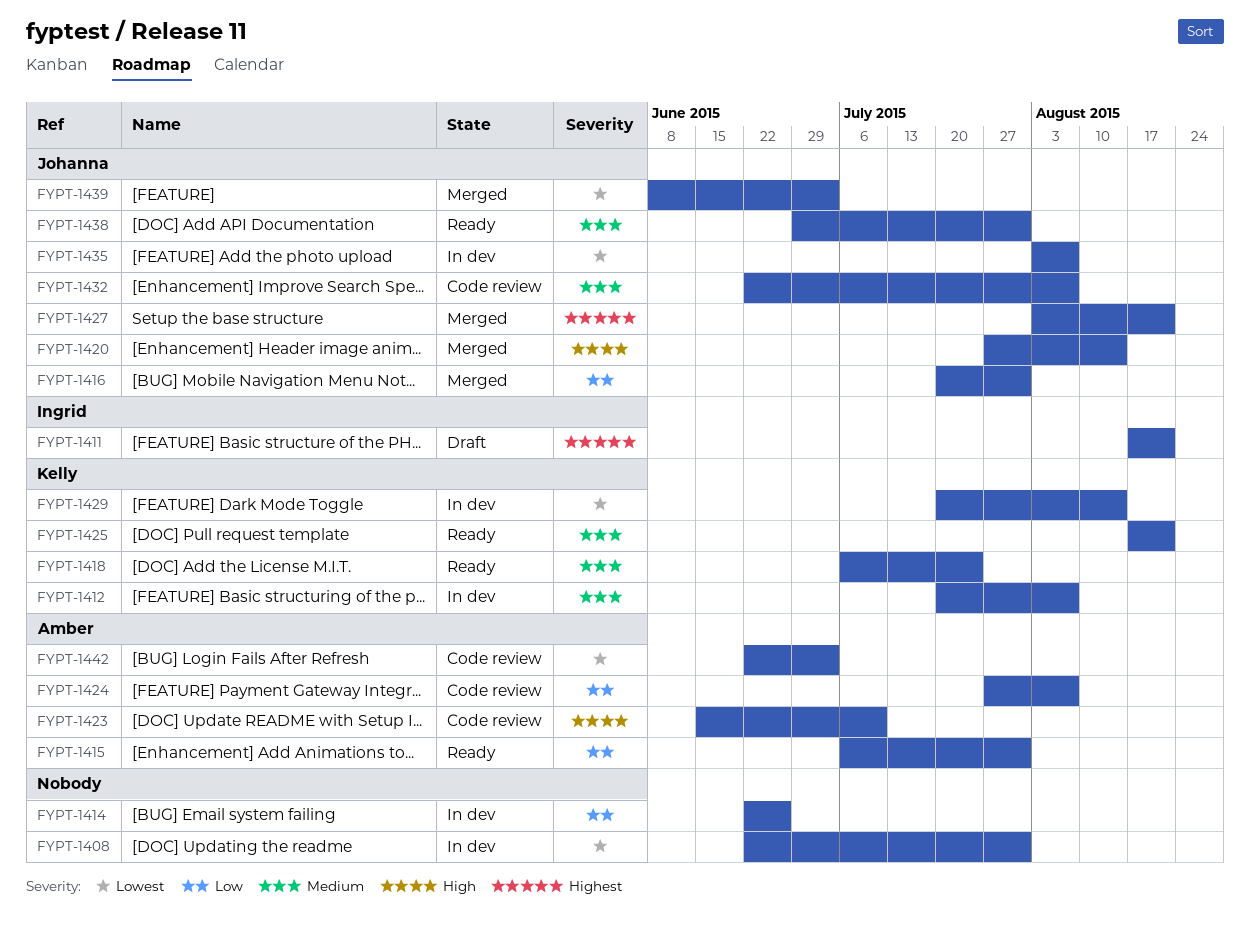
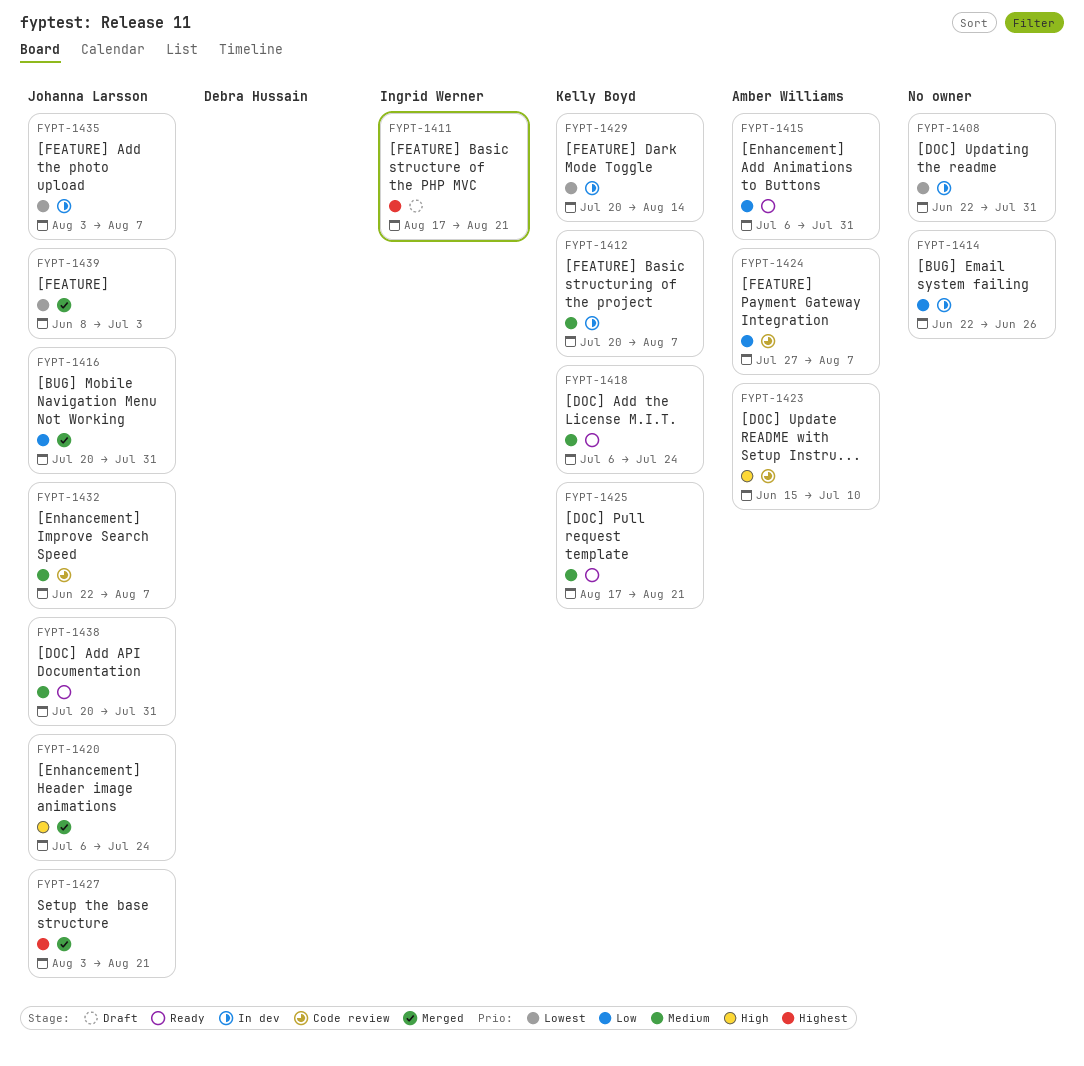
FYPT-1420, start: Jul 27 -> Jul 6
FYPT-1420, due: Aug 14 -> Jul 24
FYPT-1438, start: Jun 29 -> Jul 20
FYPT-1442: present -> none

